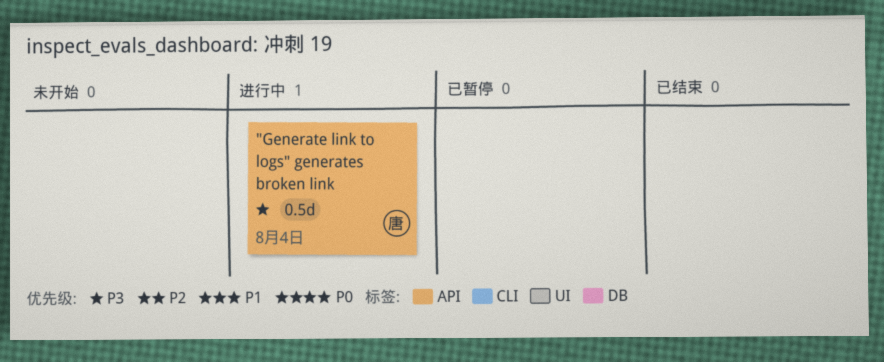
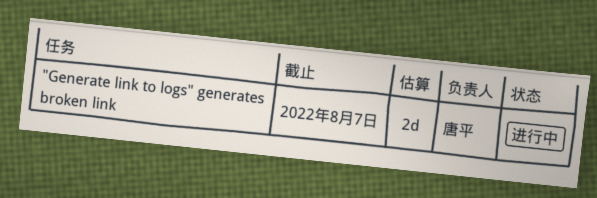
"Generate link to logs" generates broken link, estimate: 0.5d -> 2d
"Generate link to logs" generates broken link, due: Aug 4 -> Aug 7

